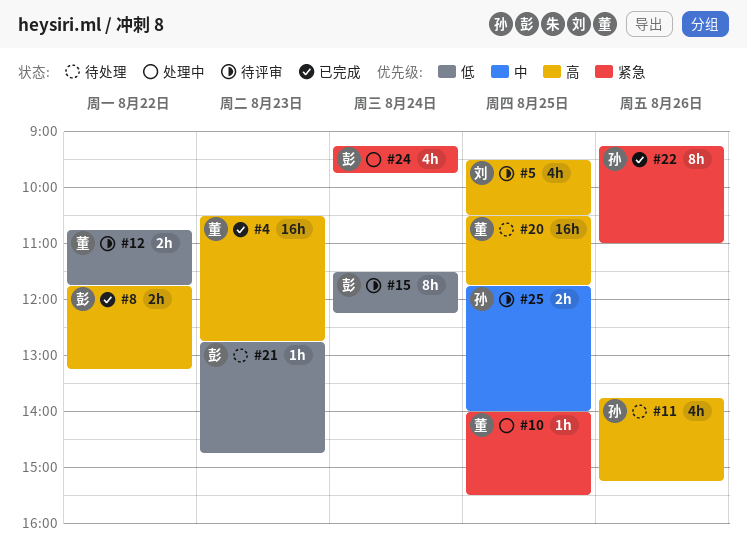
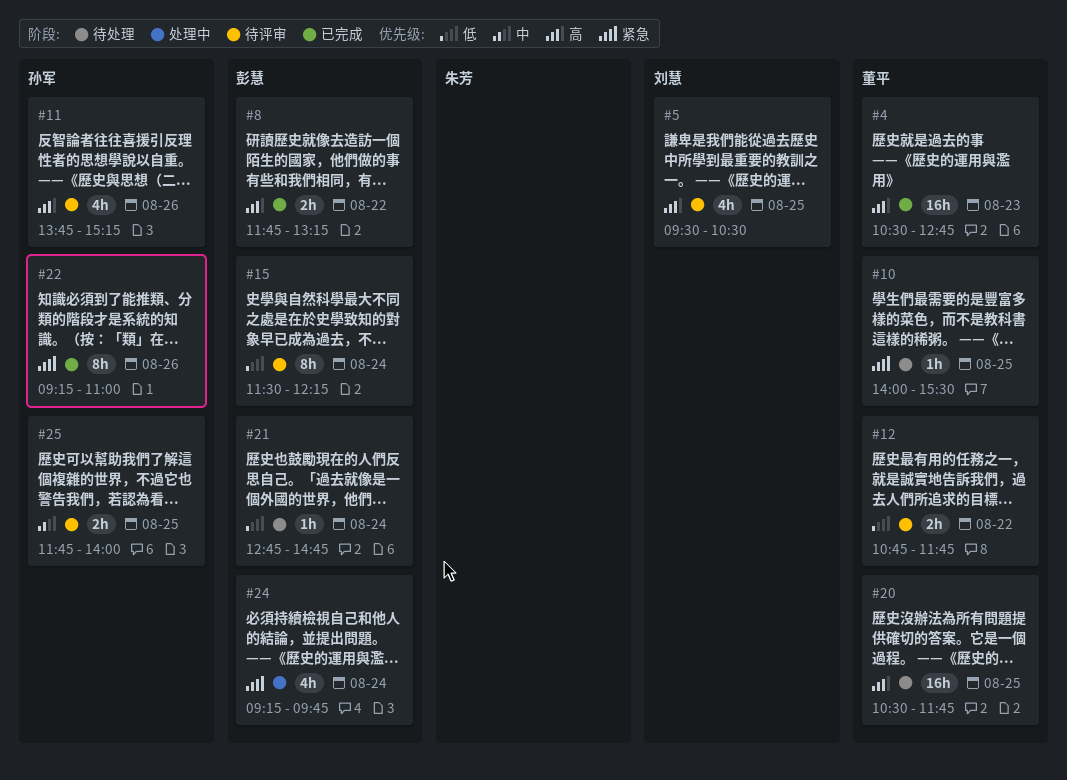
#10, status: 处理中 -> 待处理
#11, status: 待处理 -> 待评审
#21, day: Aug 23 -> Aug 24

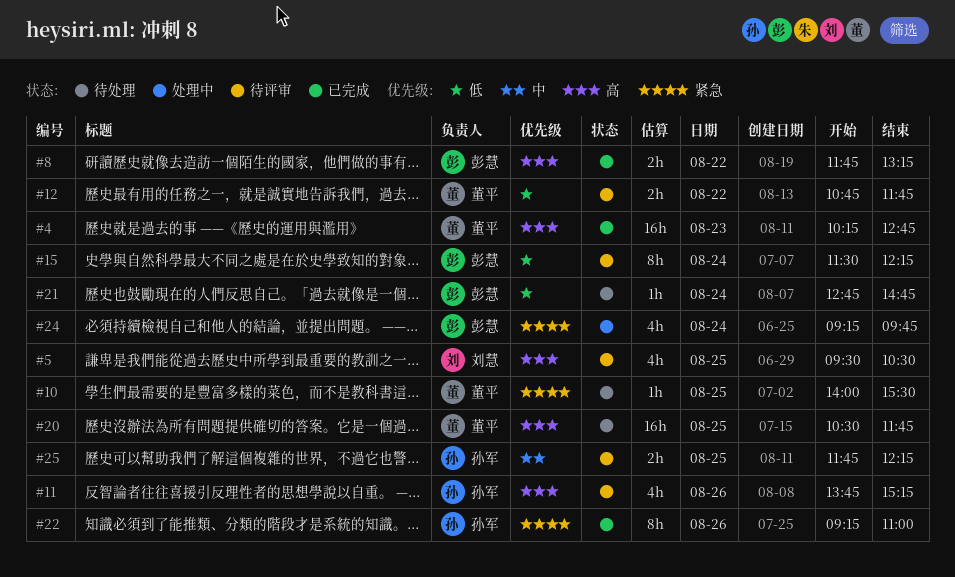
#4, begins: 10:30 -> 10:15
#25, ends: 14:00 -> 12:15

